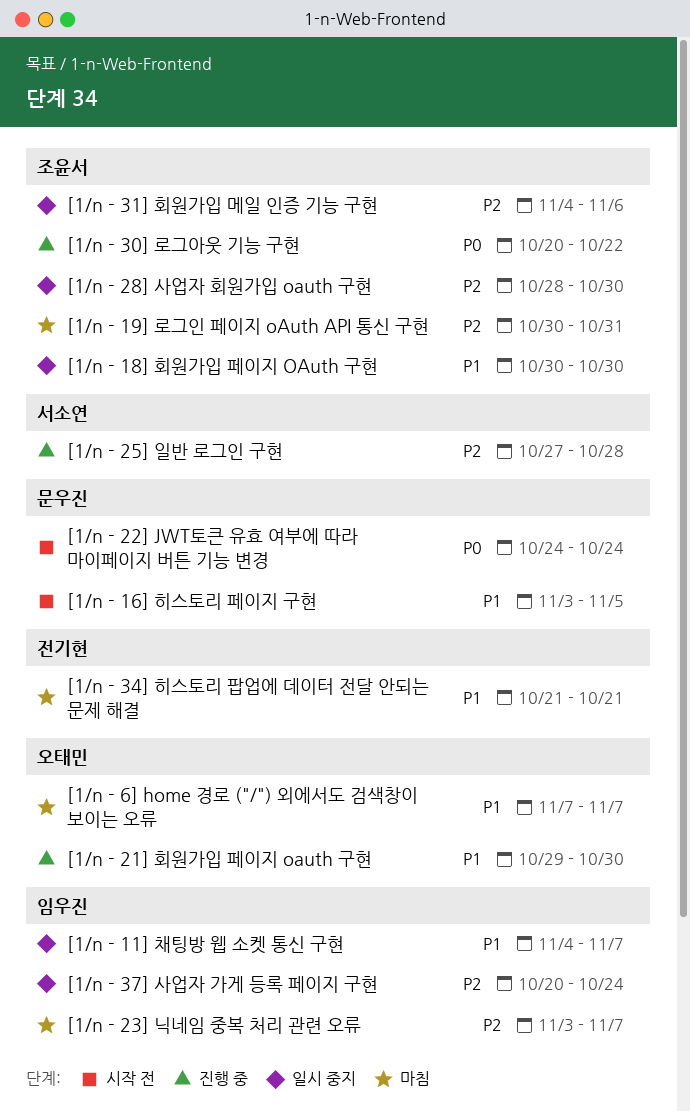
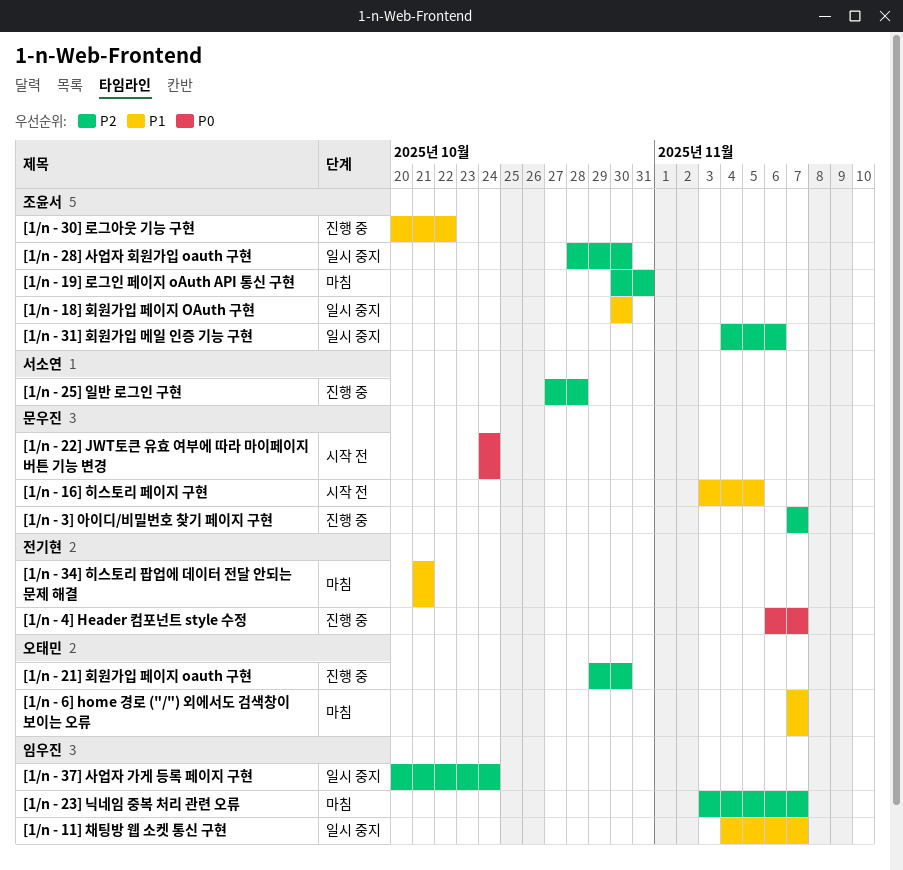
[1/n - 21] 회원가입 페이지 oauth 구현, priority: P1 -> P2
[1/n - 30] 로그아웃 기능 구현, priority: P0 -> P1
[1/n - 3] 아이디/비밀번호 찾기 페이지 구현: none -> present
[1/n - 4] Header 컴포넌트 style 수정: none -> present

